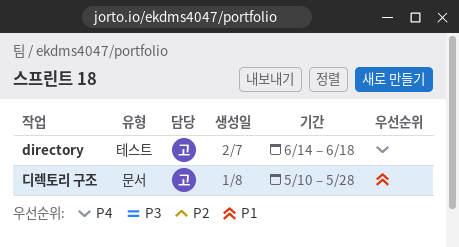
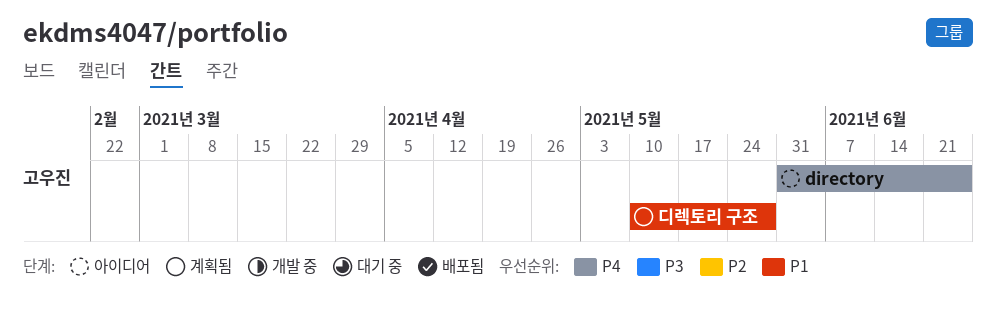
directory, start: Jun 14 -> May 31
directory, due: Jun 18 -> Jun 25

